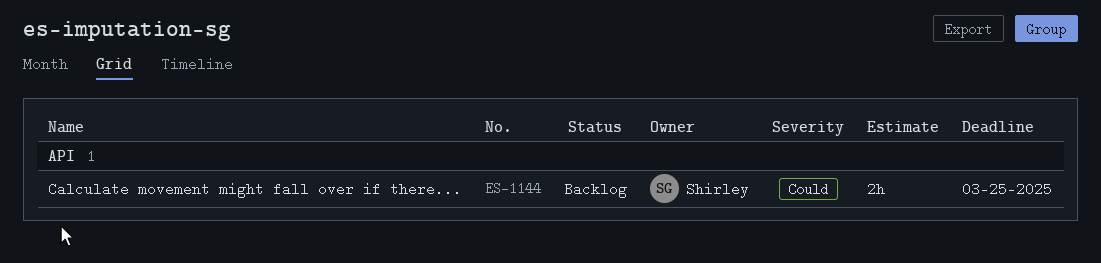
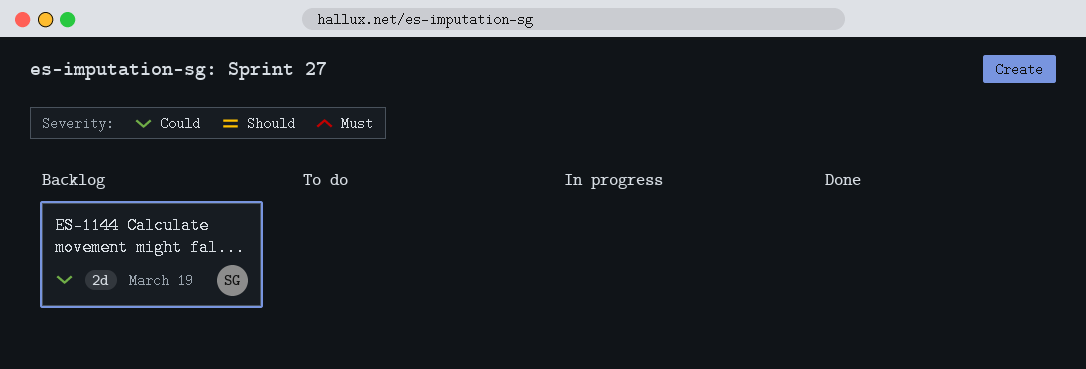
ES-1144, estimate: 2h -> 2d
ES-1144, due: Mar 25 -> Mar 19

